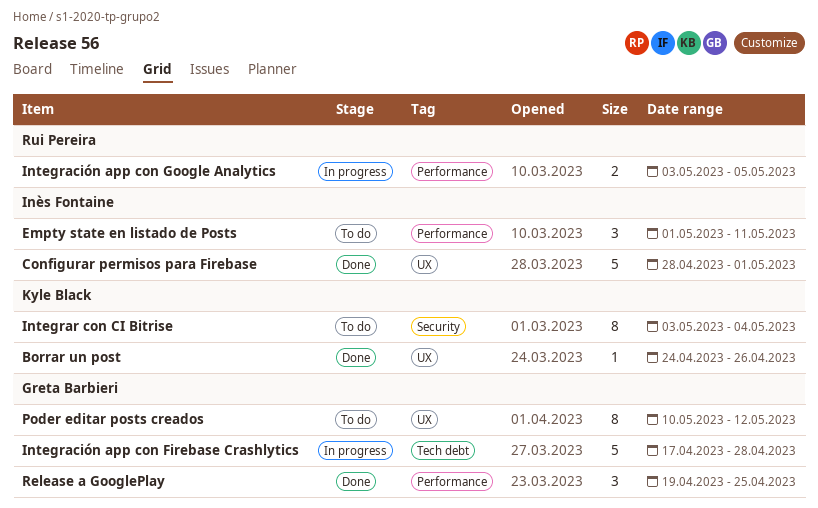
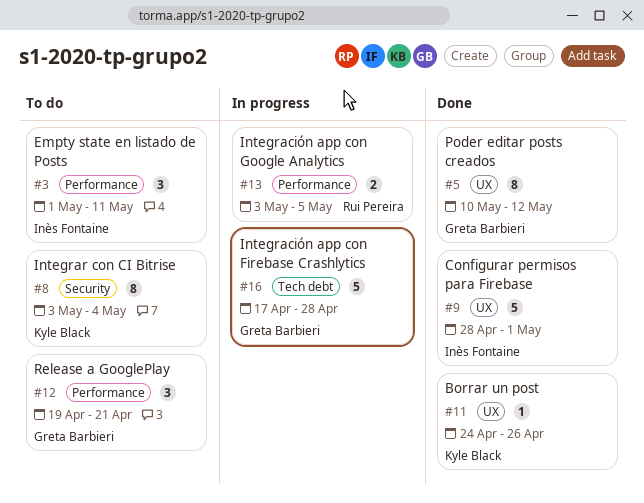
Poder editar posts creados, status: To do -> Done
Release a GooglePlay, status: Done -> To do
Release a GooglePlay, due: Apr 25 -> Apr 21

